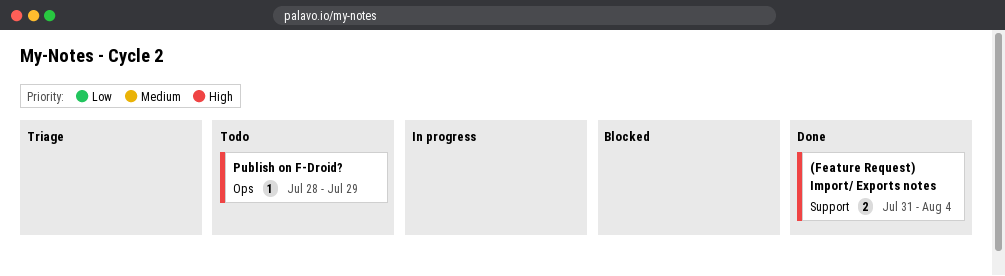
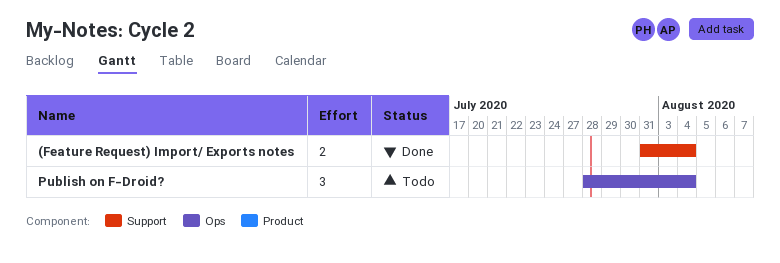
Publish on F-Droid?, estimate: 1 -> 3
Publish on F-Droid?, due: Jul 29 -> Aug 4

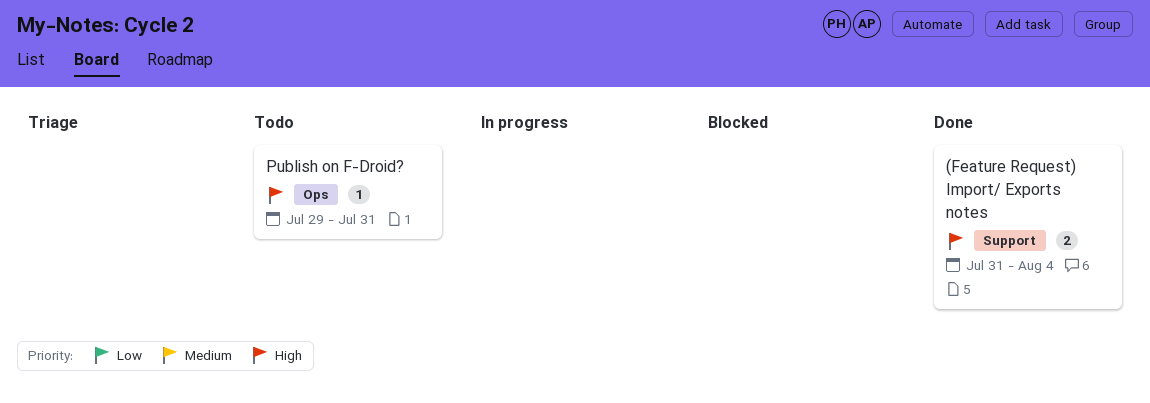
Publish on F-Droid?, estimate: 3 -> 1
Publish on F-Droid?, start: Jul 28 -> Jul 29
Publish on F-Droid?, due: Aug 4 -> Jul 31

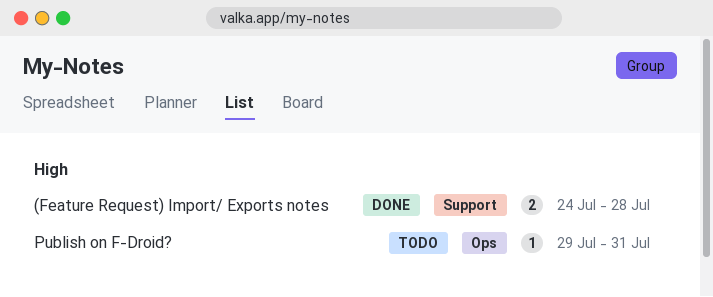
(Feature Request) Import/ Exports notes, start: Jul 31 -> Jul 24
(Feature Request) Import/ Exports notes, due: Aug 4 -> Jul 28

